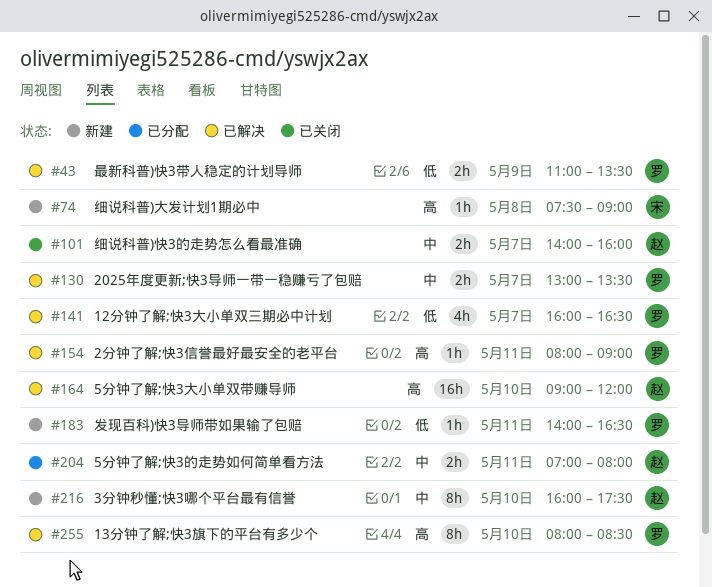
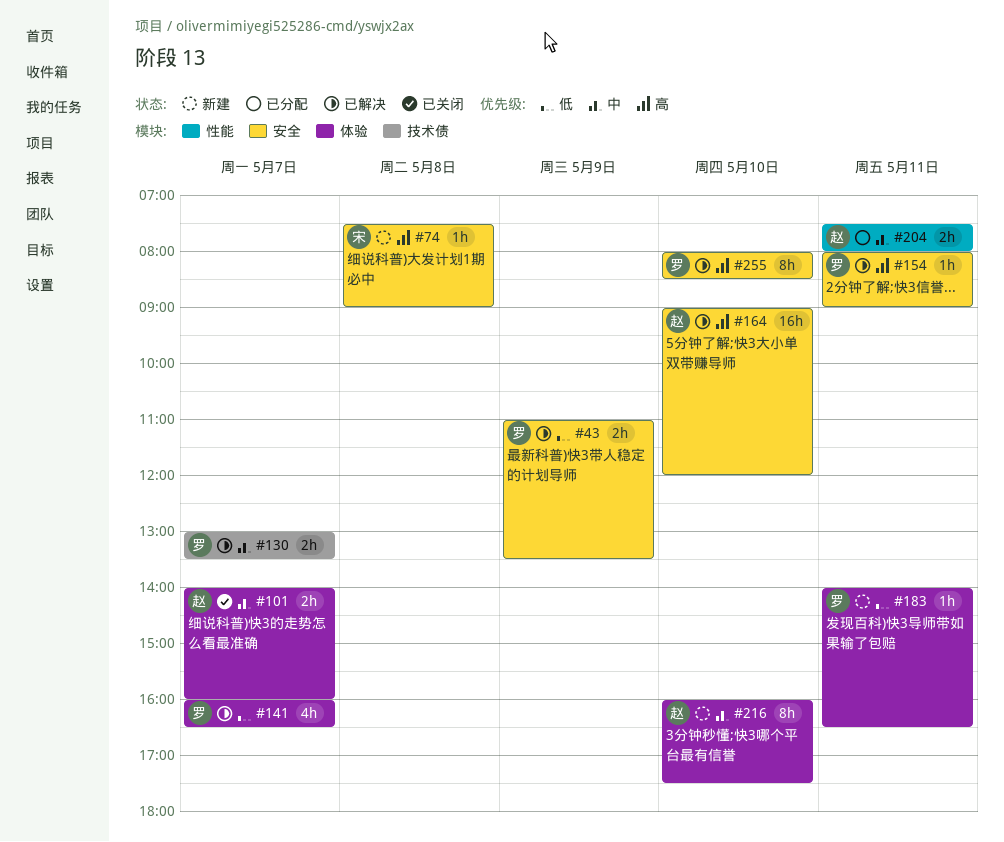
#204, begins: 07:00 -> 07:30

